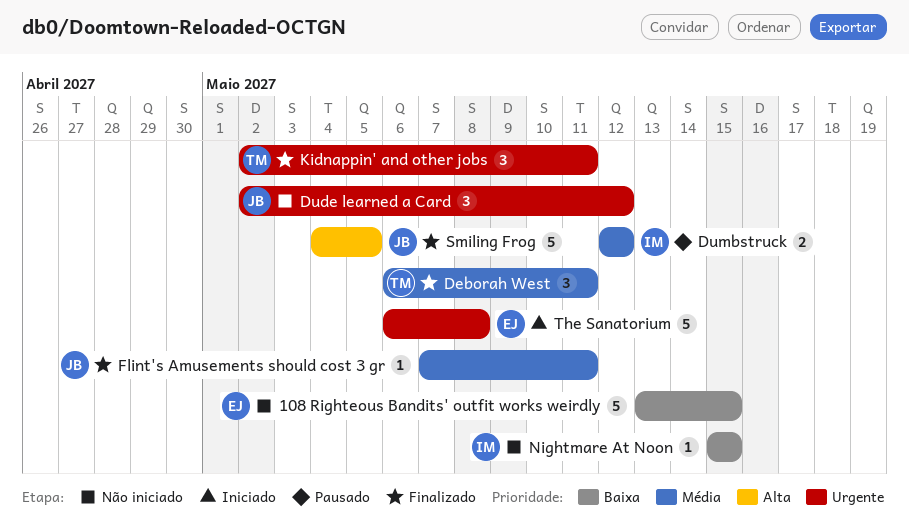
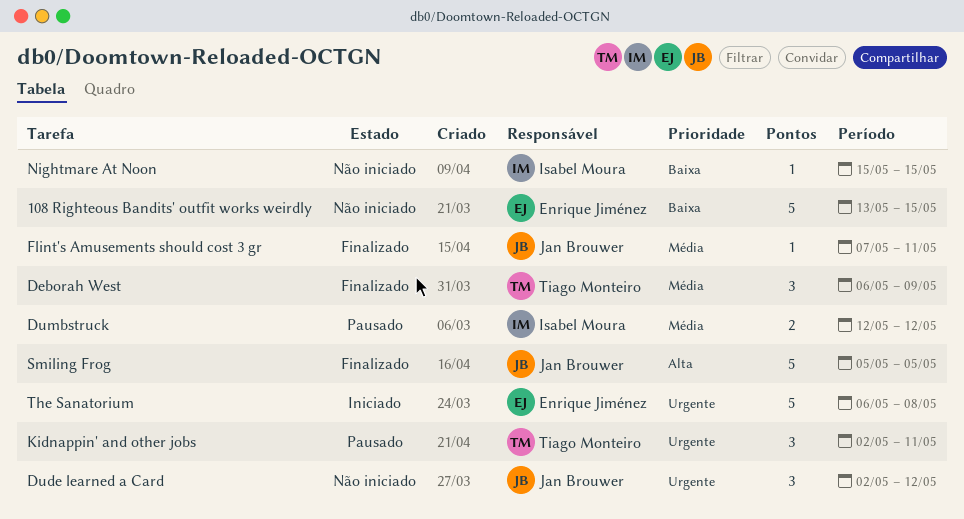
Deborah West, due: May 11 -> May 9
Kidnappin' and other jobs, status: Finalizado -> Pausado
Smiling Frog, start: May 4 -> May 5

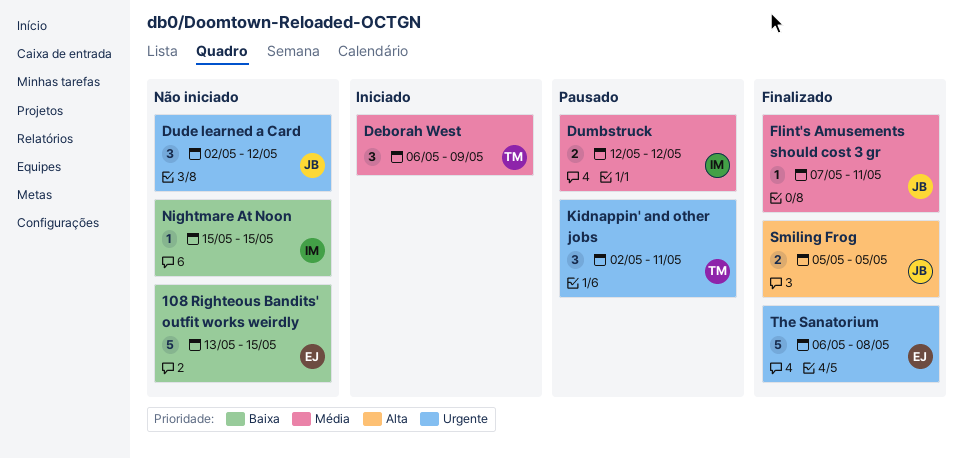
Deborah West, status: Finalizado -> Iniciado
Smiling Frog, estimate: 5 -> 2
The Sanatorium, status: Iniciado -> Finalizado

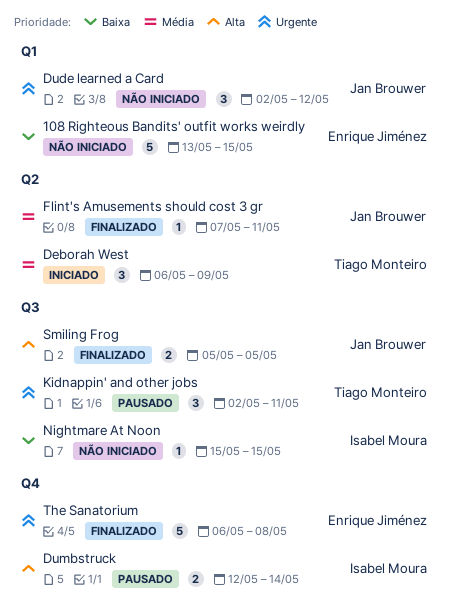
Dumbstruck, priority: Média -> Alta
Dumbstruck, due: May 12 -> May 14

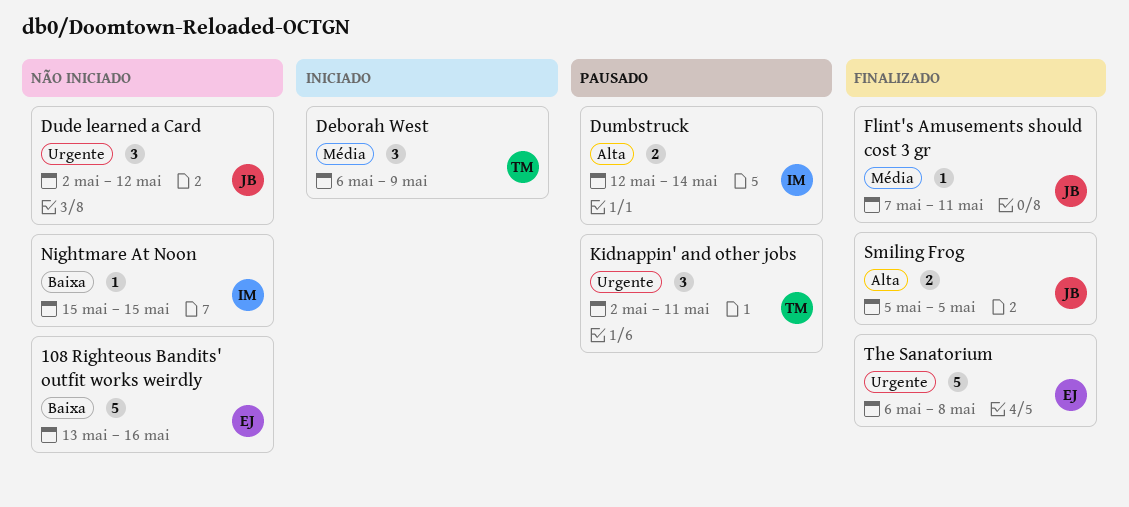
108 Righteous Bandits' outfit works weirdly, due: May 15 -> May 16

